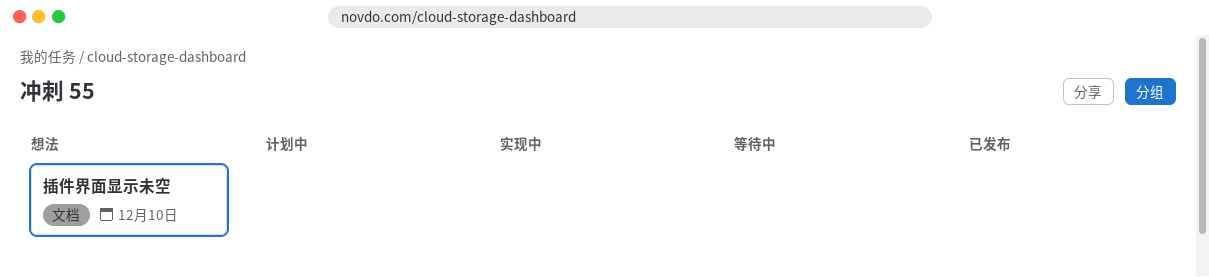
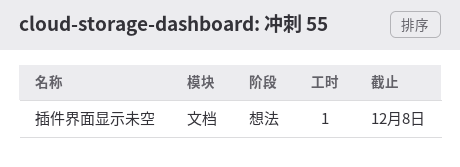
插件界面显示未空, due: Dec 10 -> Dec 8

